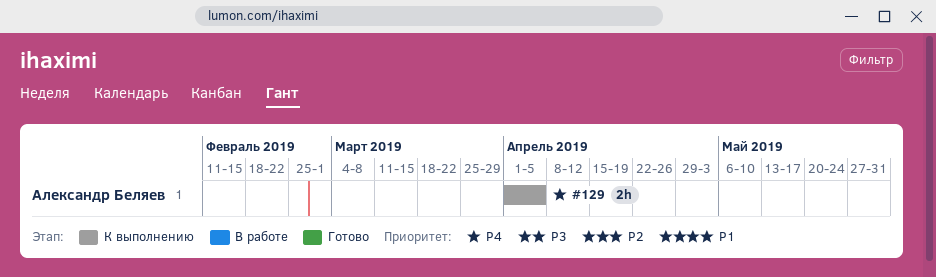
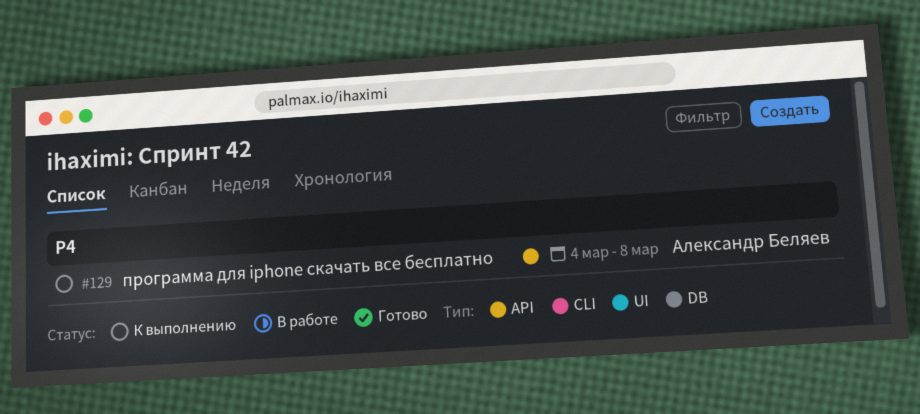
#129, start: Apr 1 -> Mar 4
#129, due: Apr 5 -> Mar 8

